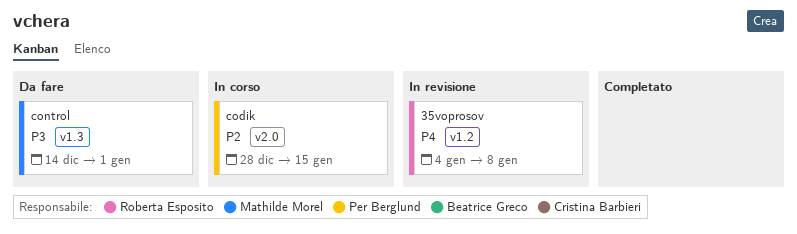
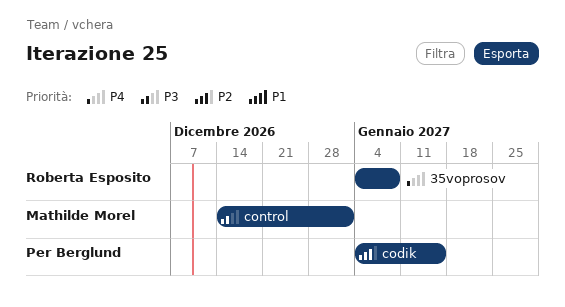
codik, start: Dec 28 -> Jan 4

